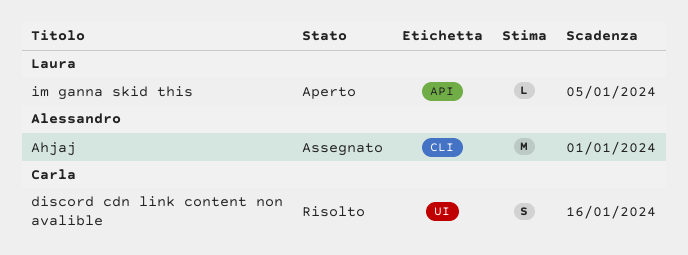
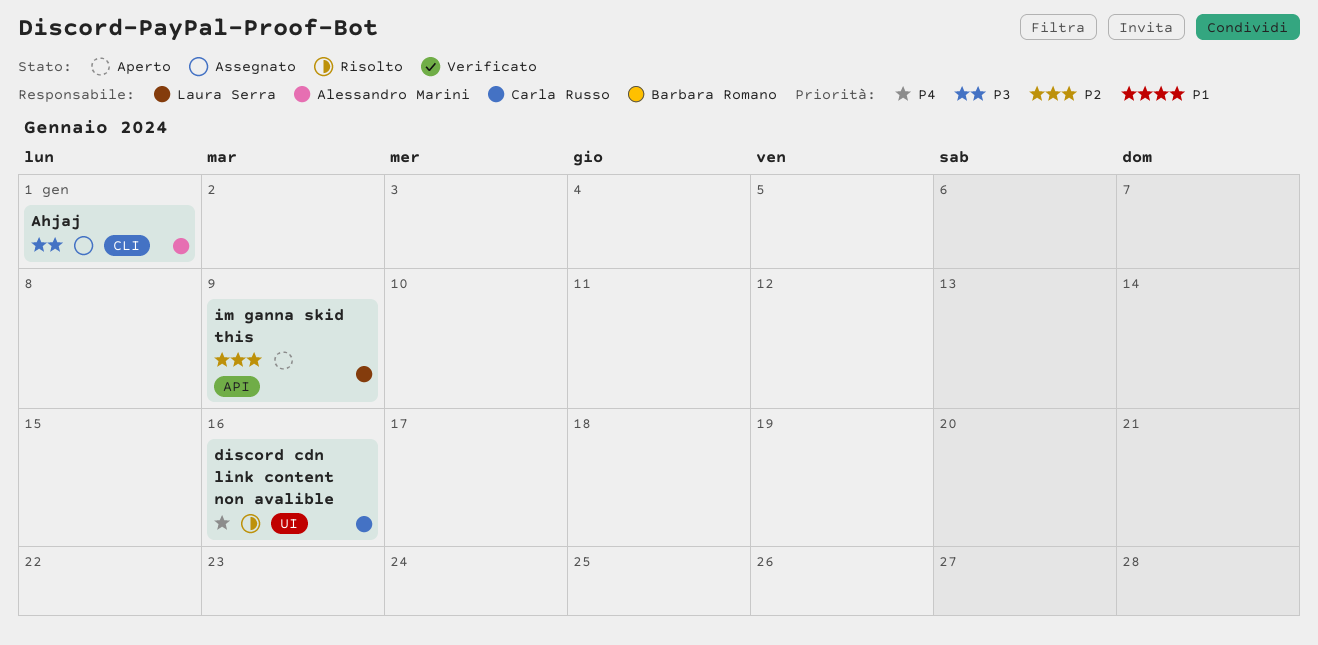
im ganna skid this, due: Jan 5 -> Jan 9

